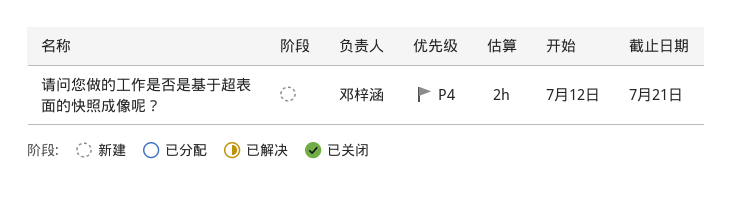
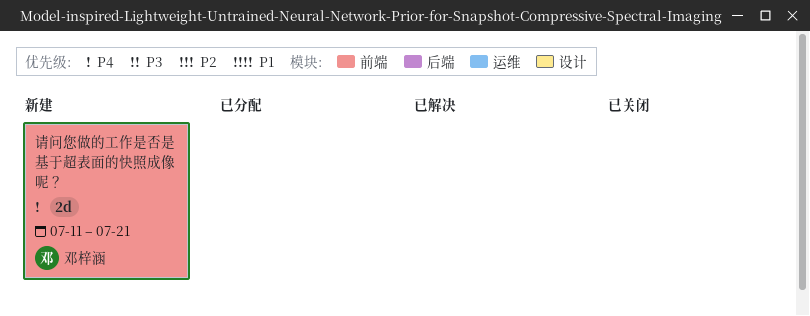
请问您做的工作是否是基于超表面的快照成像呢？, estimate: 2h -> 2d
请问您做的工作是否是基于超表面的快照成像呢？, start: Jul 12 -> Jul 11

